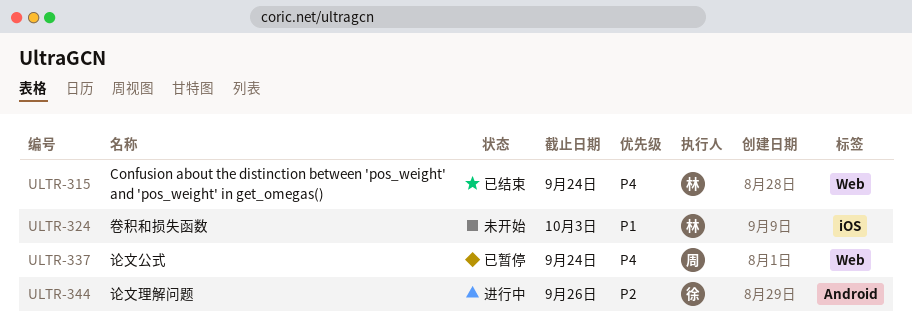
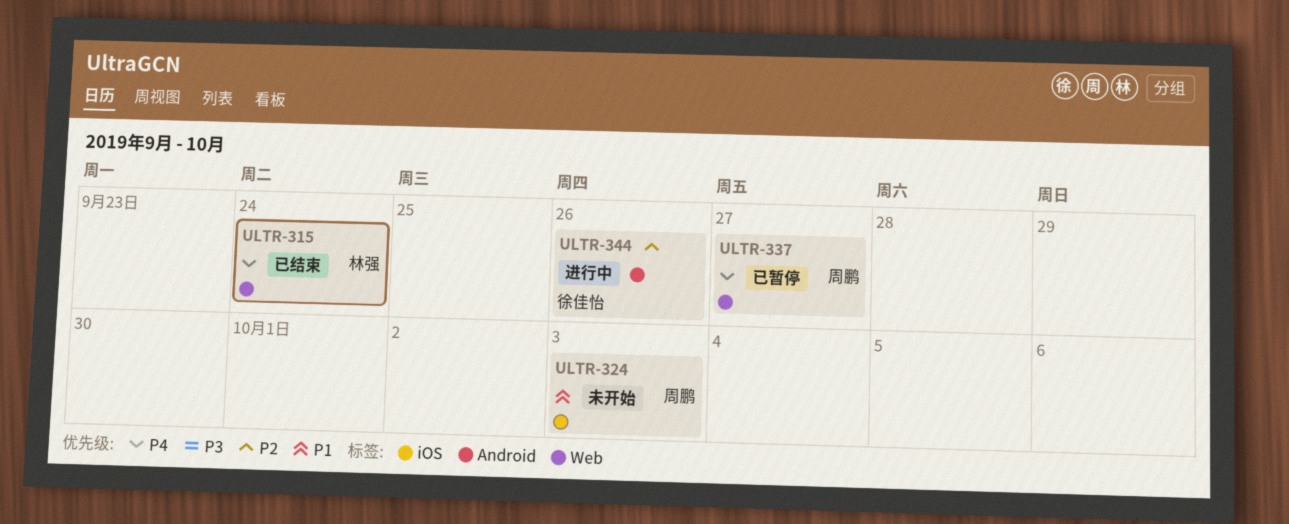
ULTR-324, owner: 林强 -> 周鹏
ULTR-337, due: Sep 24 -> Sep 27

